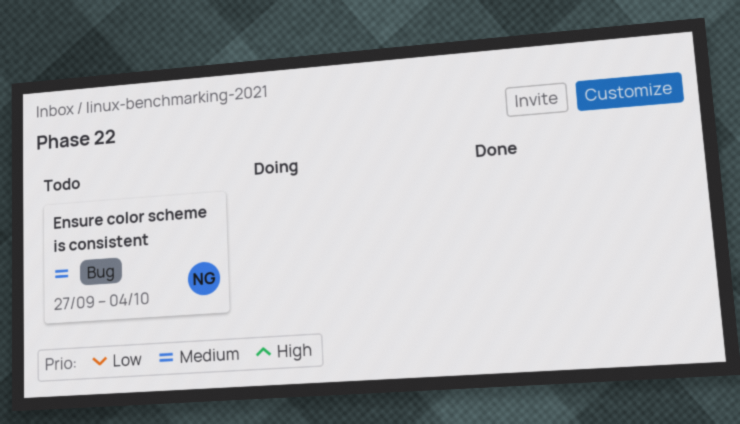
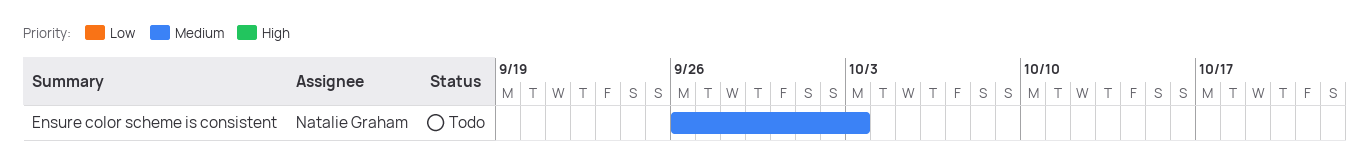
Ensure color scheme is consistent, start: Sep 27 -> Sep 26
Ensure color scheme is consistent, due: Oct 4 -> Oct 3

